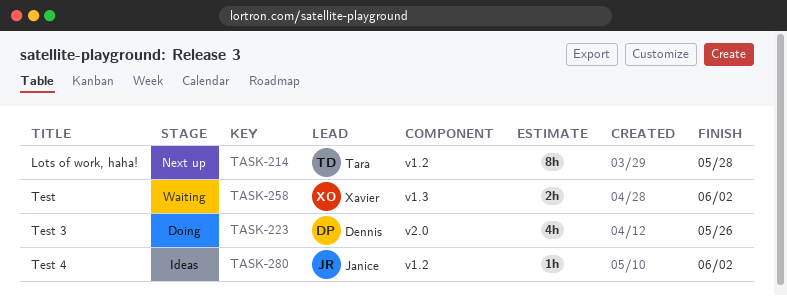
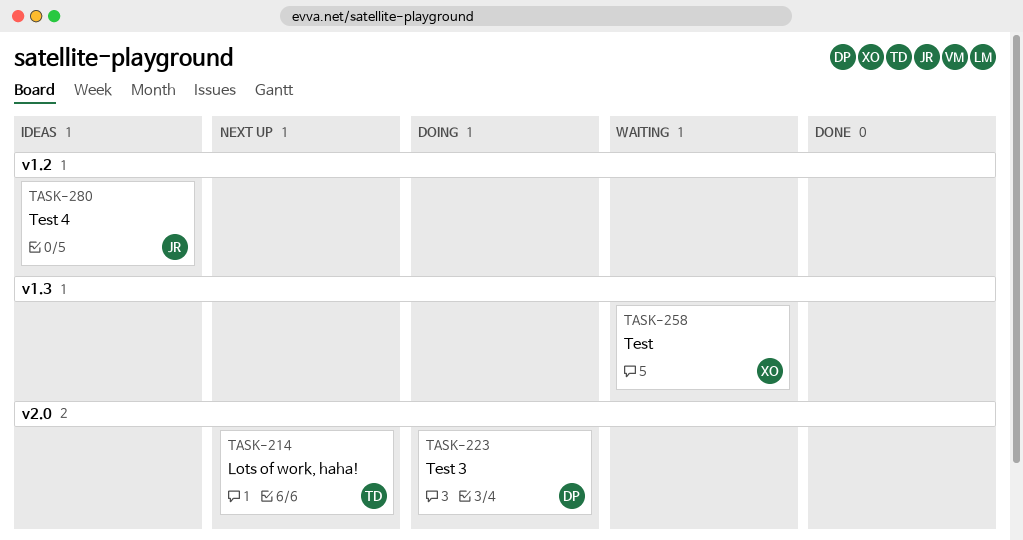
TASK-214, label: v1.2 -> v2.0

